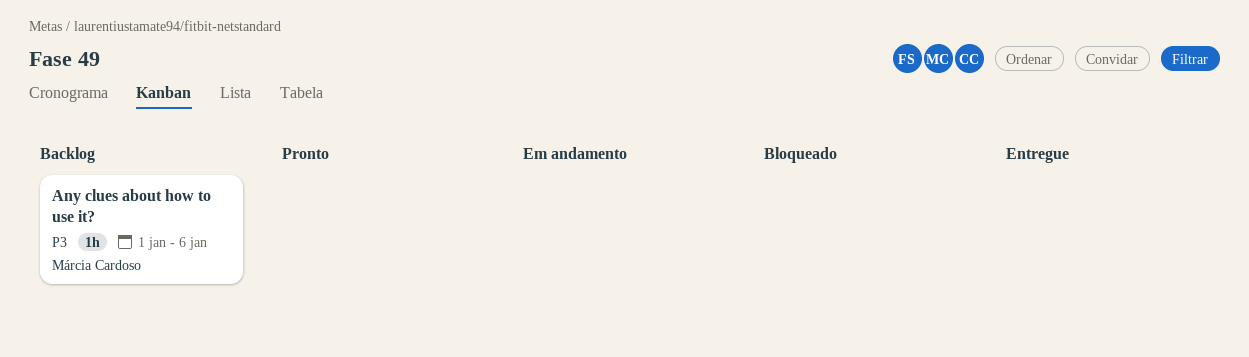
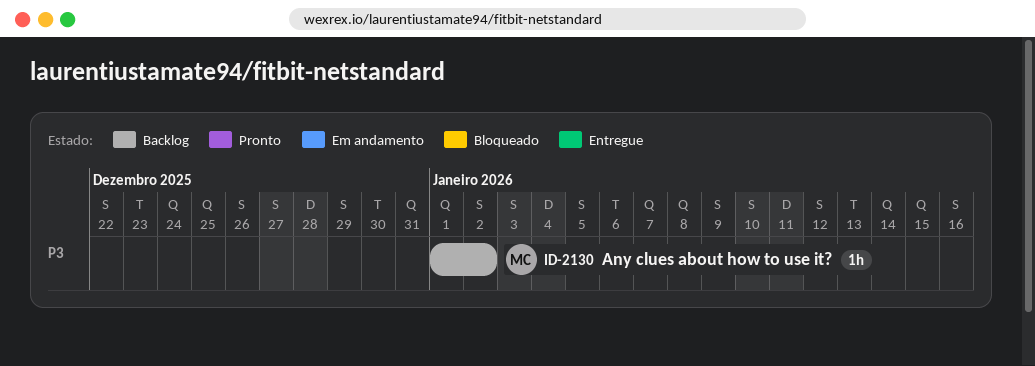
Any clues about how to use it?, due: Jan 6 -> Jan 2

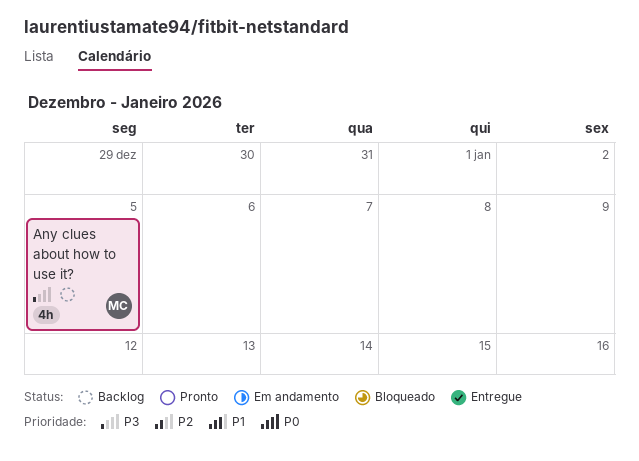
Any clues about how to use it?, estimate: 1h -> 4h
Any clues about how to use it?, due: Jan 2 -> Jan 5

